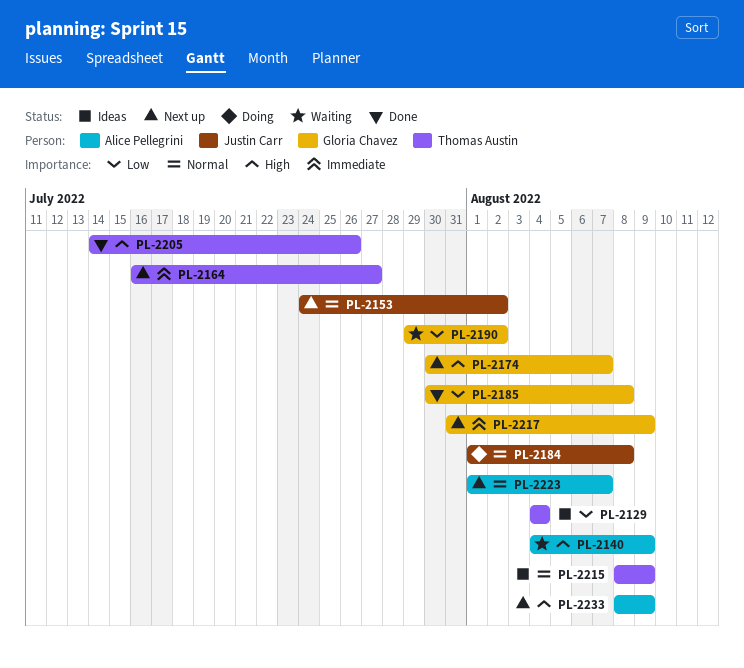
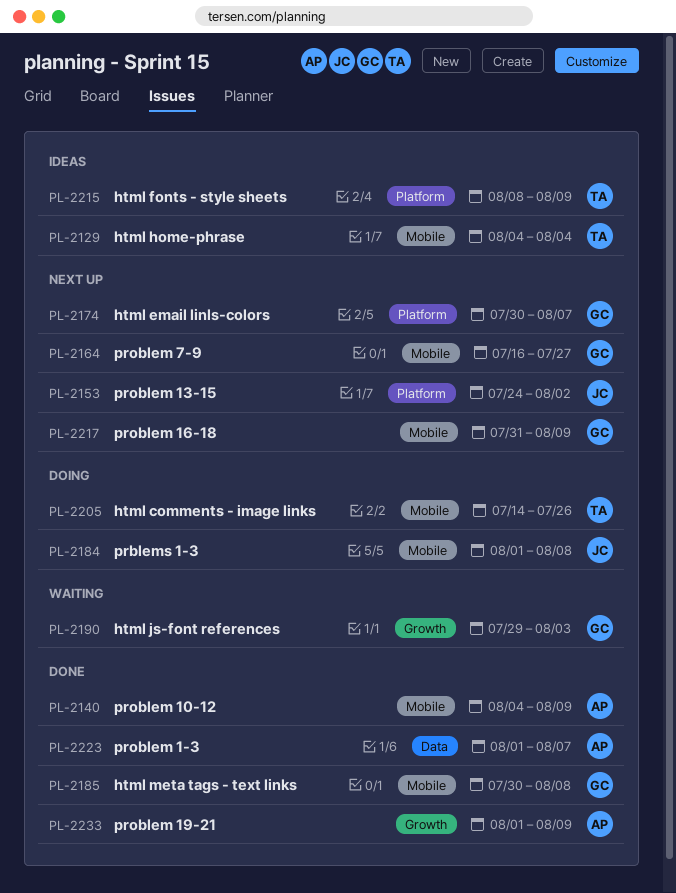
PL-2140, status: Waiting -> Done
PL-2164, owner: Thomas Austin -> Gloria Chavez
PL-2190, due: Aug 2 -> Aug 3
PL-2205, status: Done -> Doing
PL-2223, status: Next up -> Done
PL-2233, status: Next up -> Done
PL-2233, start: Aug 8 -> Aug 1

